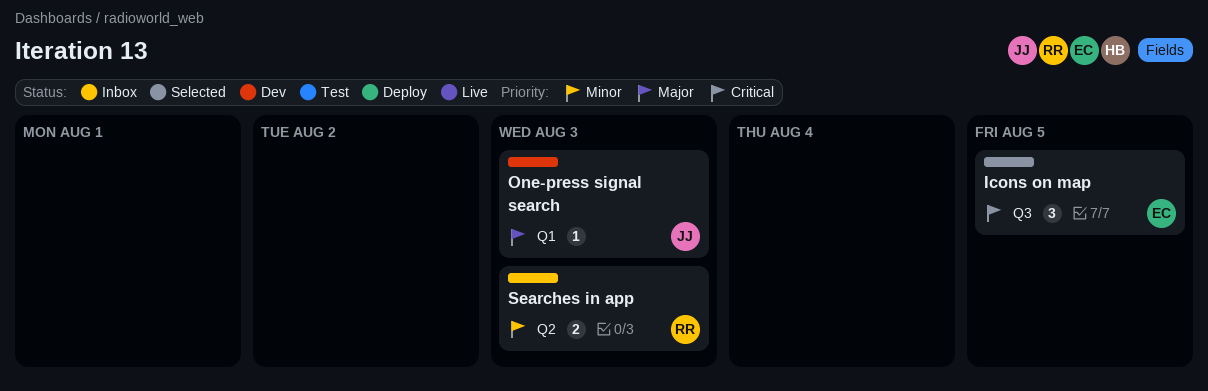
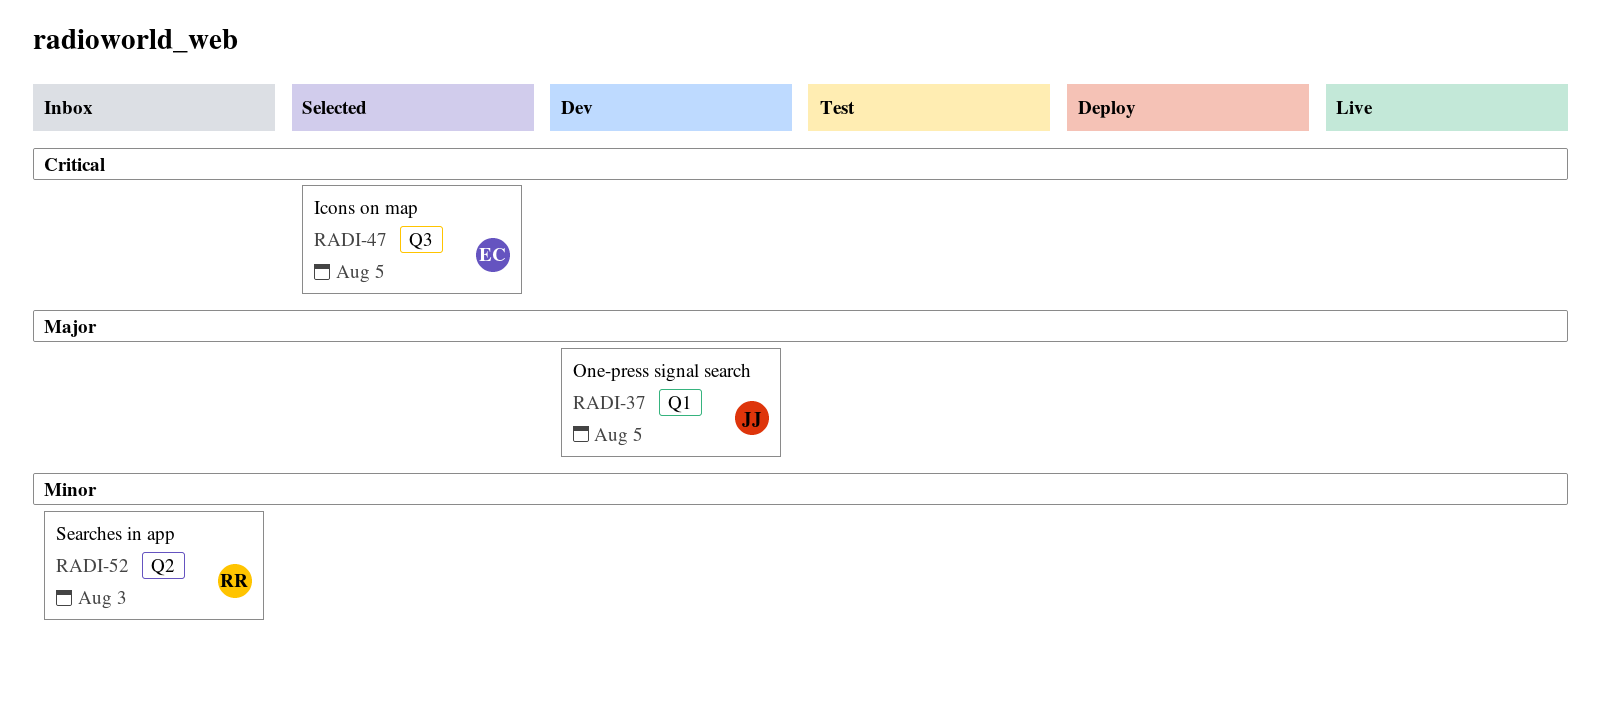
One-press signal search, due: Aug 3 -> Aug 5

